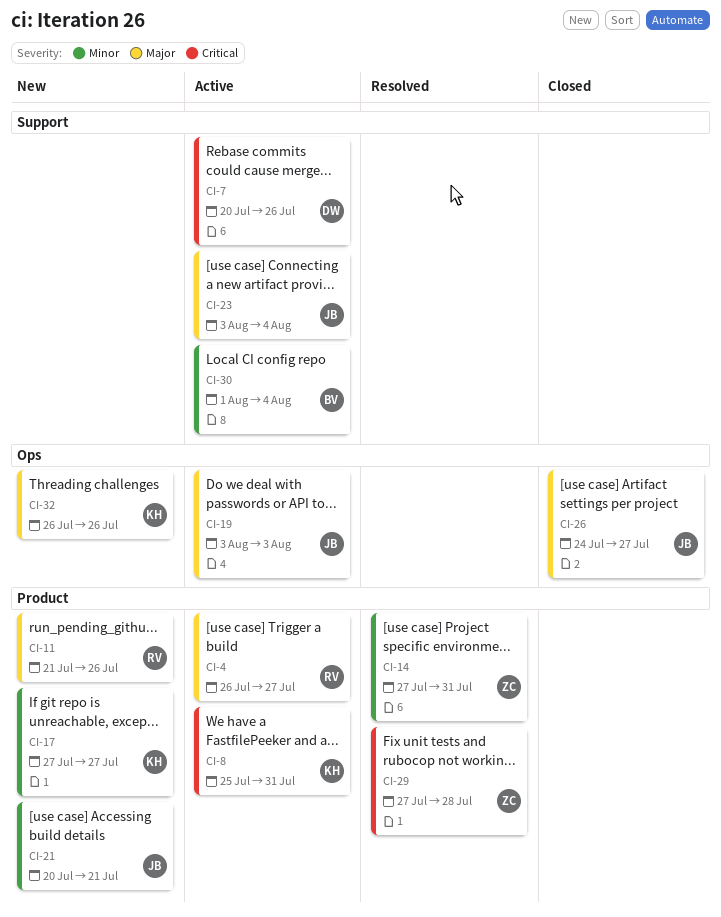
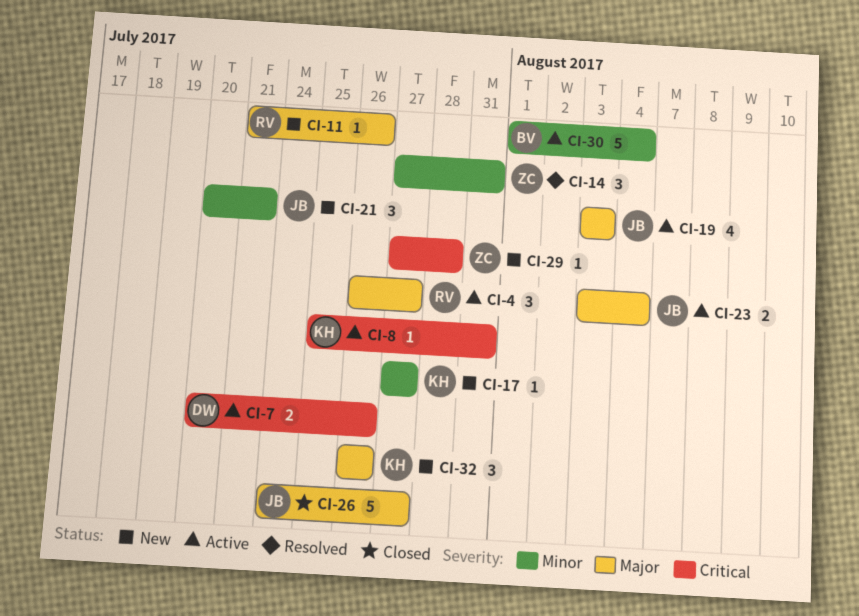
CI-29, status: Resolved -> New

